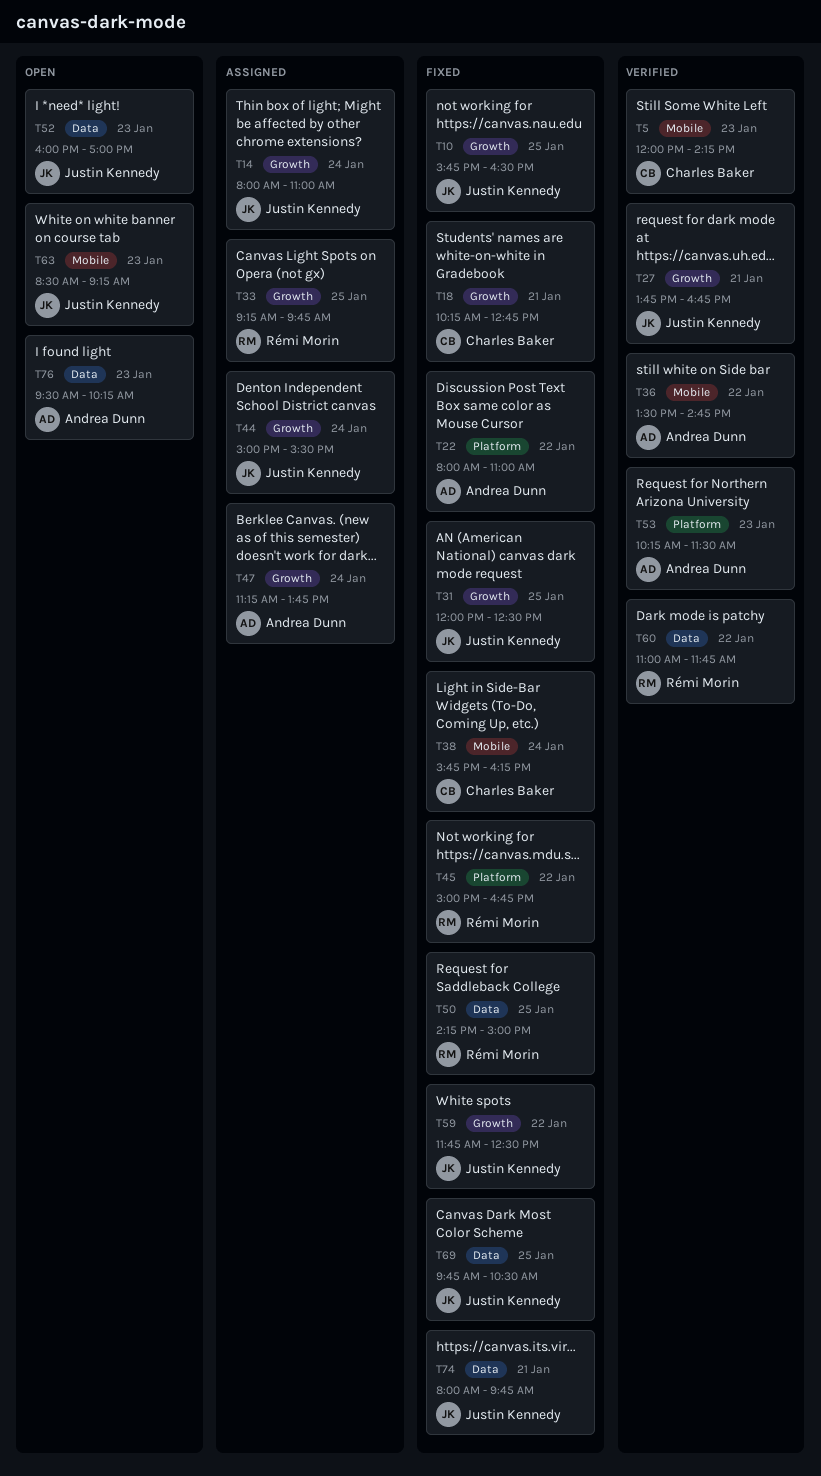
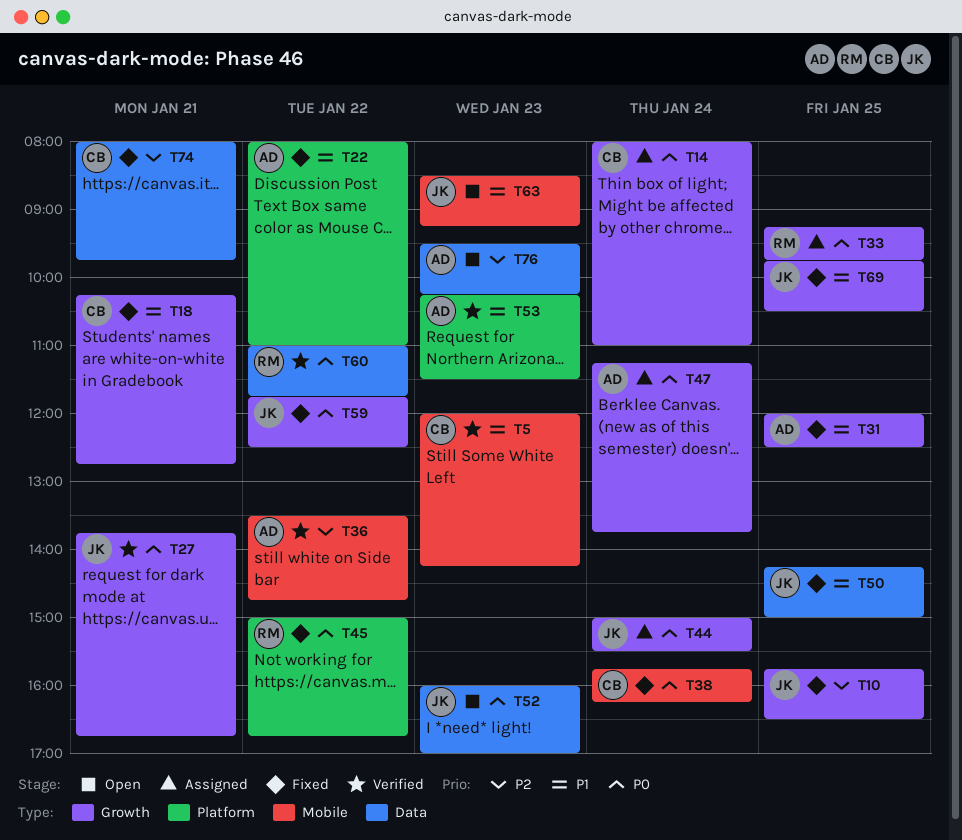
T14, owner: Justin Kennedy -> Charles Baker
T31, owner: Justin Kennedy -> Andrea Dunn
T50, owner: Rémi Morin -> Justin Kennedy
T69, label: Data -> Growth
T74, owner: Justin Kennedy -> Charles Baker

